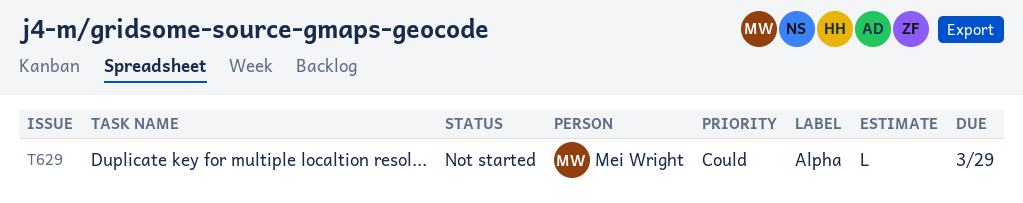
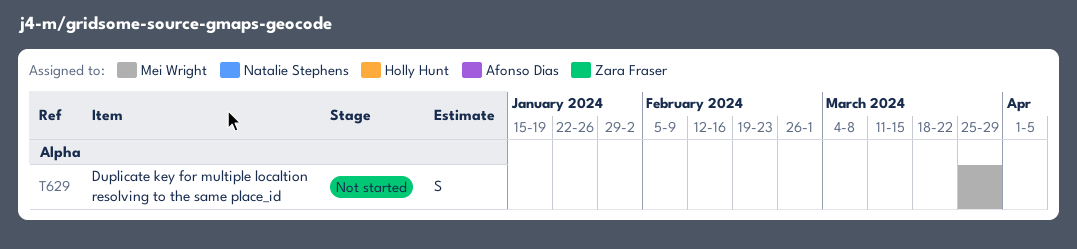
T629, estimate: L -> S

